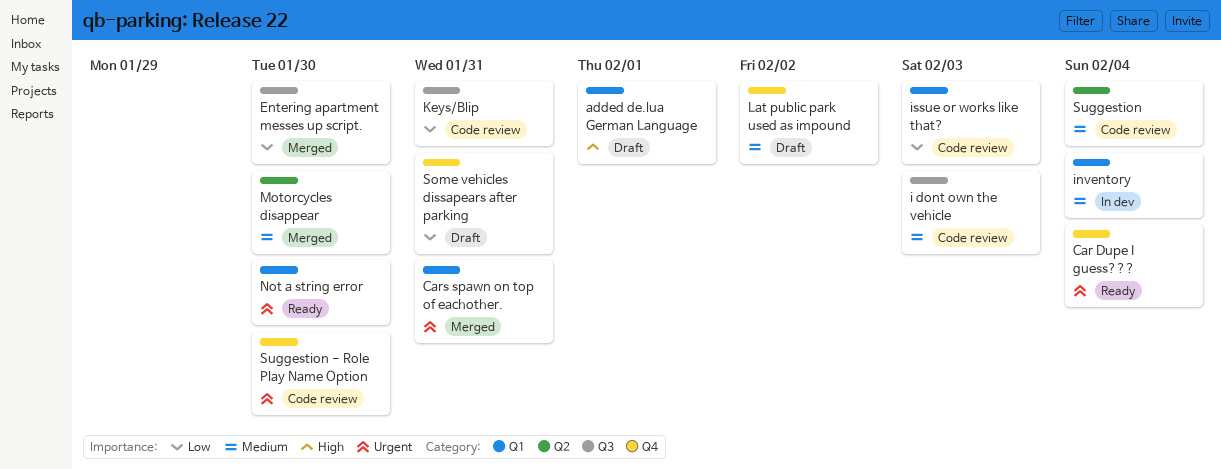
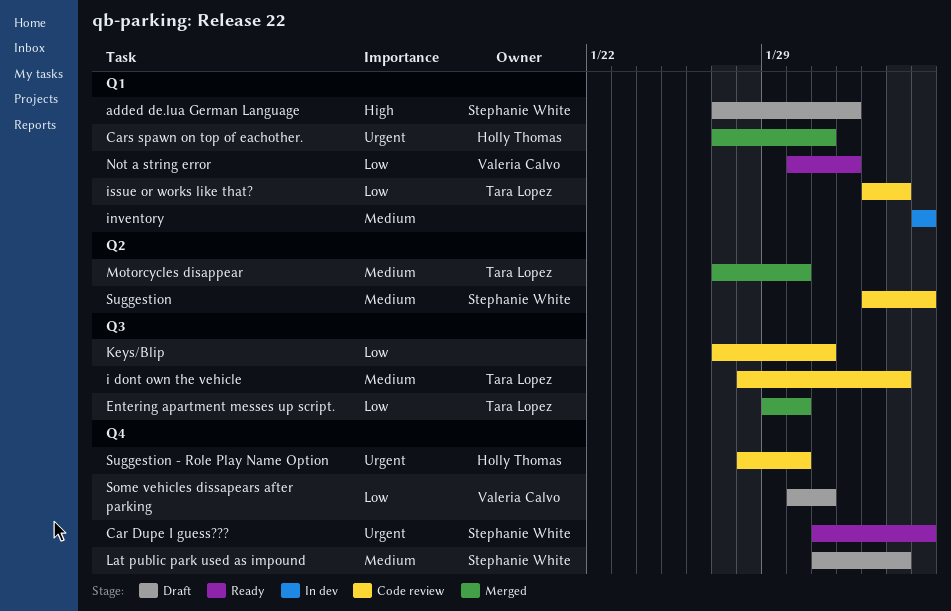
Lat public park used as impound, due: Feb 2 -> Feb 3
Not a string error, priority: Urgent -> Low
Not a string error, due: Jan 30 -> Feb 1

